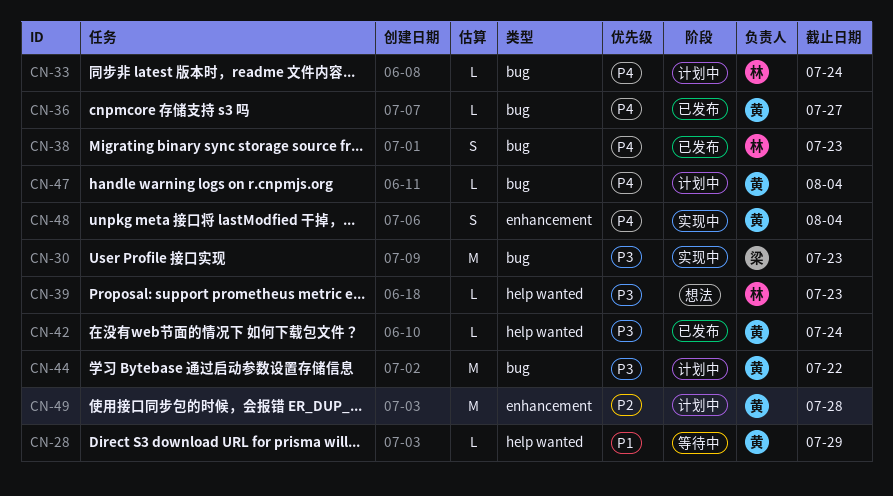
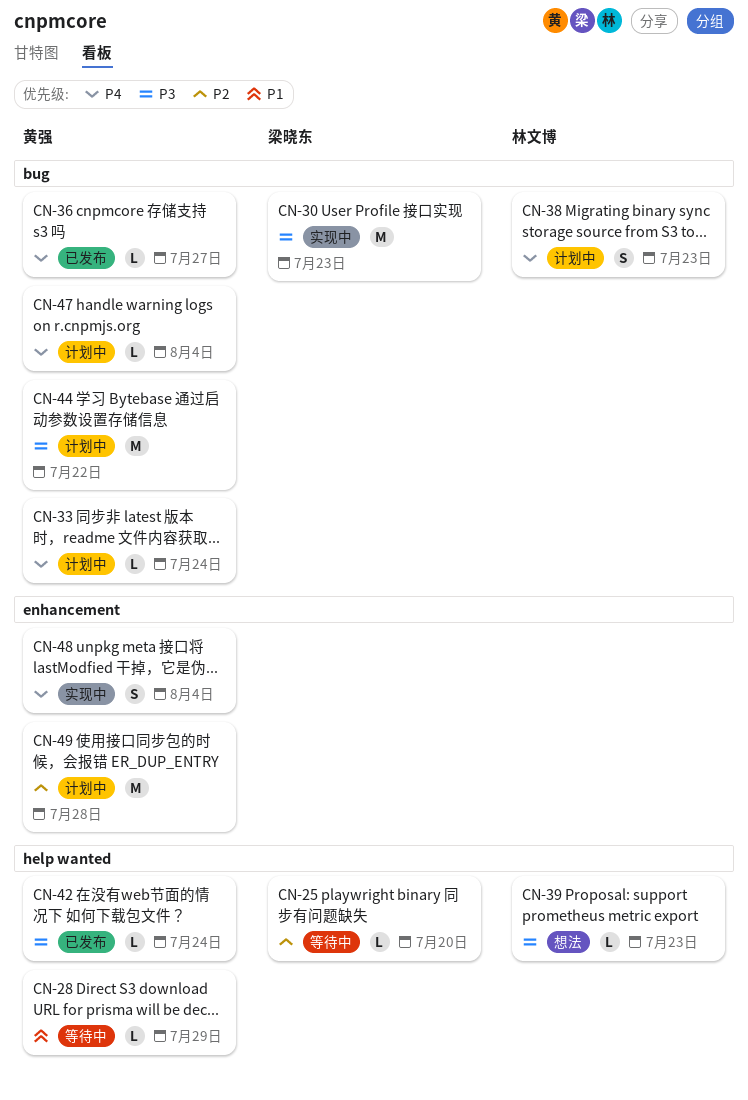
CN-25: none -> present
CN-33, owner: 林文博 -> 黄强
CN-38, status: 已发布 -> 计划中

